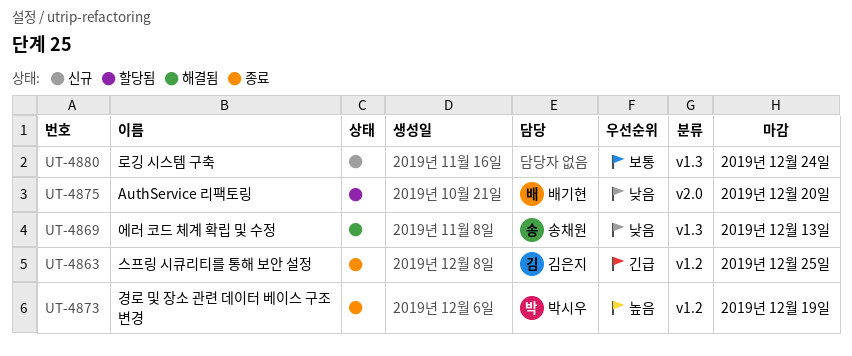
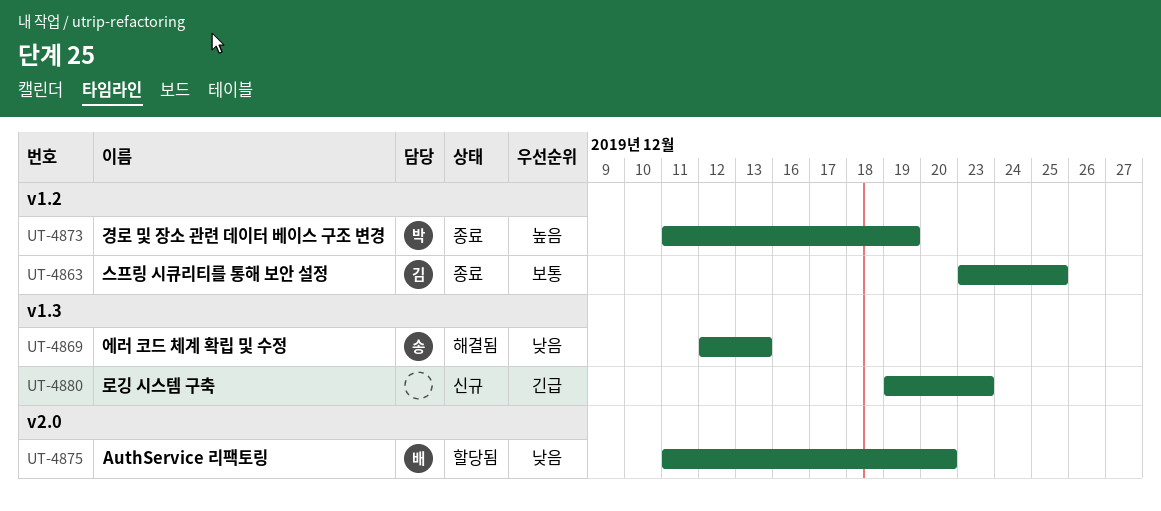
UT-4863, priority: 긴급 -> 보통
UT-4880, priority: 보통 -> 긴급
UT-4880, due: Dec 24 -> Dec 23

